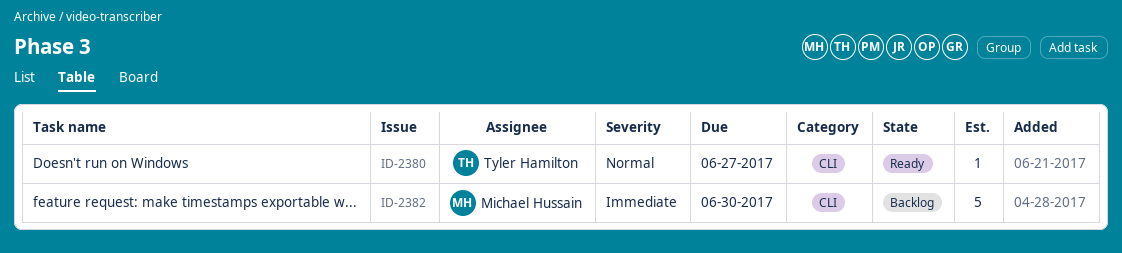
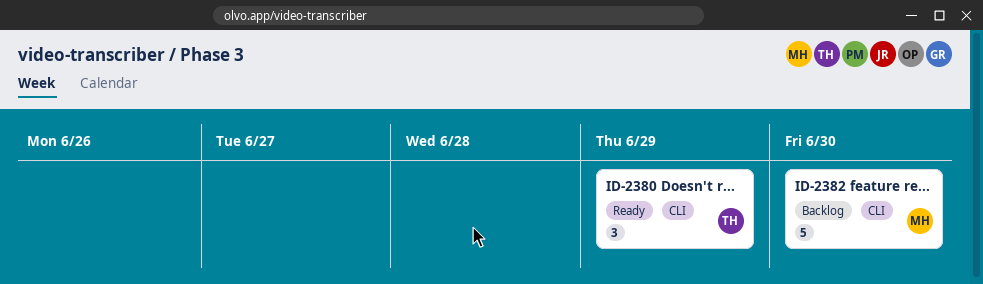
ID-2380, estimate: 1 -> 3
ID-2380, due: Jun 27 -> Jun 29

